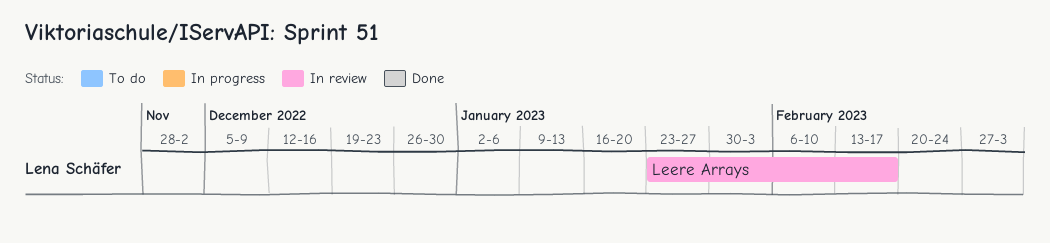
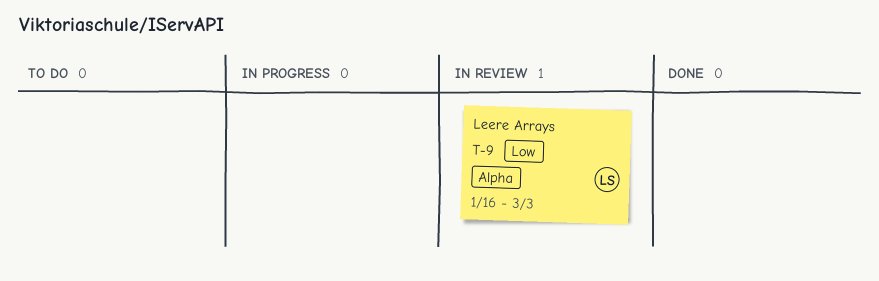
Leere Arrays, start: Jan 23 -> Jan 16
Leere Arrays, due: Feb 17 -> Mar 3

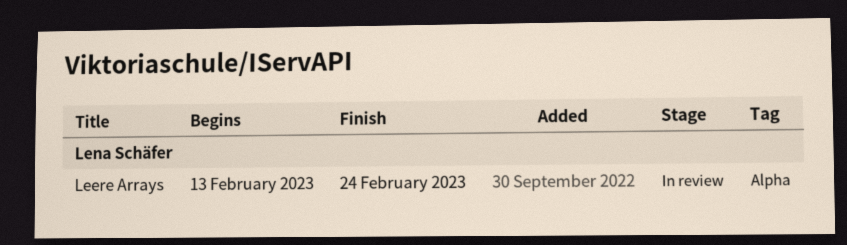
Leere Arrays, start: Jan 16 -> Feb 13
Leere Arrays, due: Mar 3 -> Feb 24

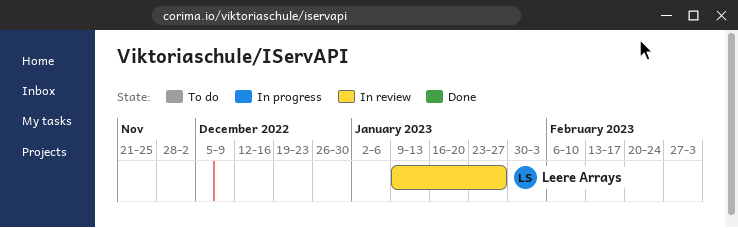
Leere Arrays, start: Feb 13 -> Jan 9
Leere Arrays, due: Feb 24 -> Jan 27

